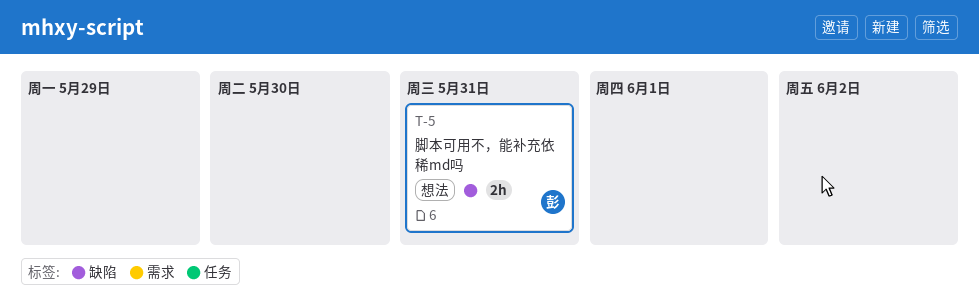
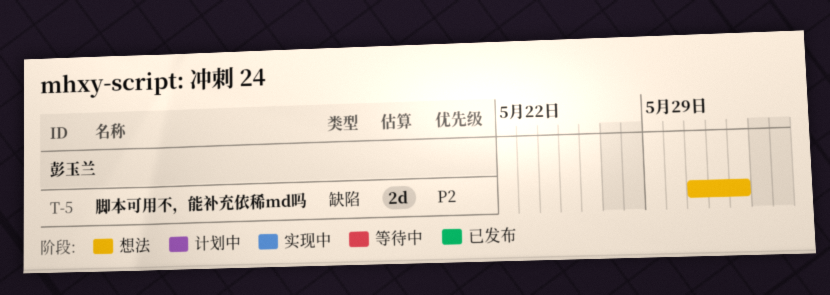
T-5, estimate: 2h -> 2d
T-5, due: May 31 -> Jun 2

